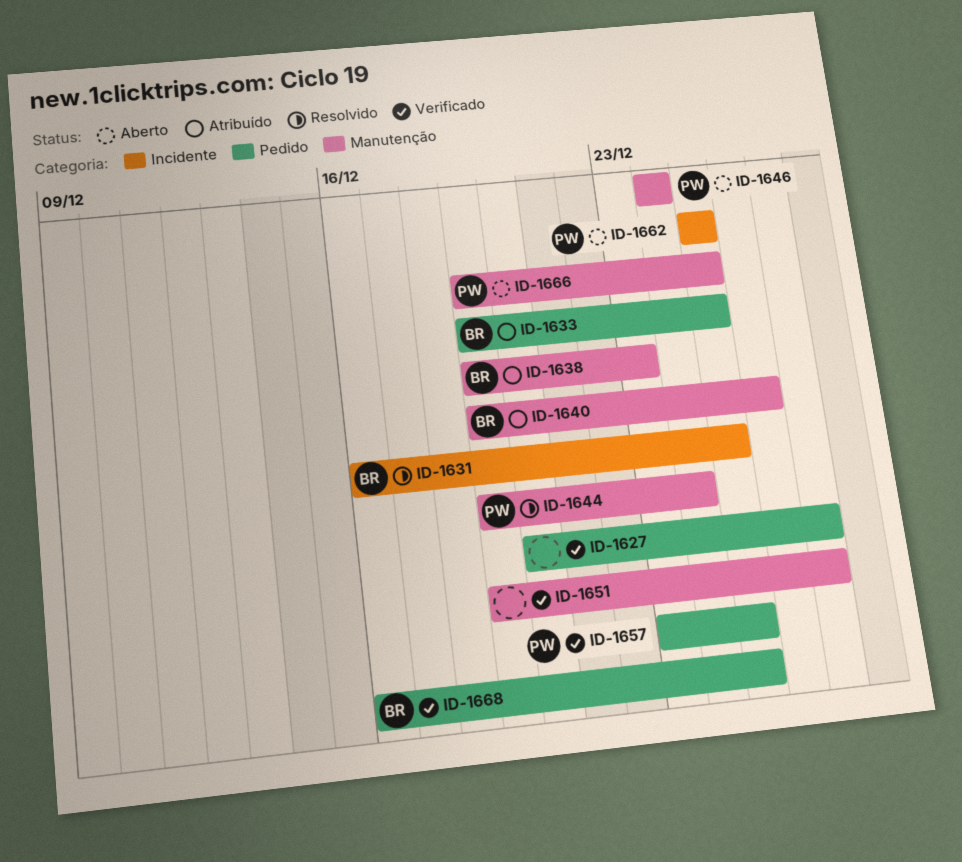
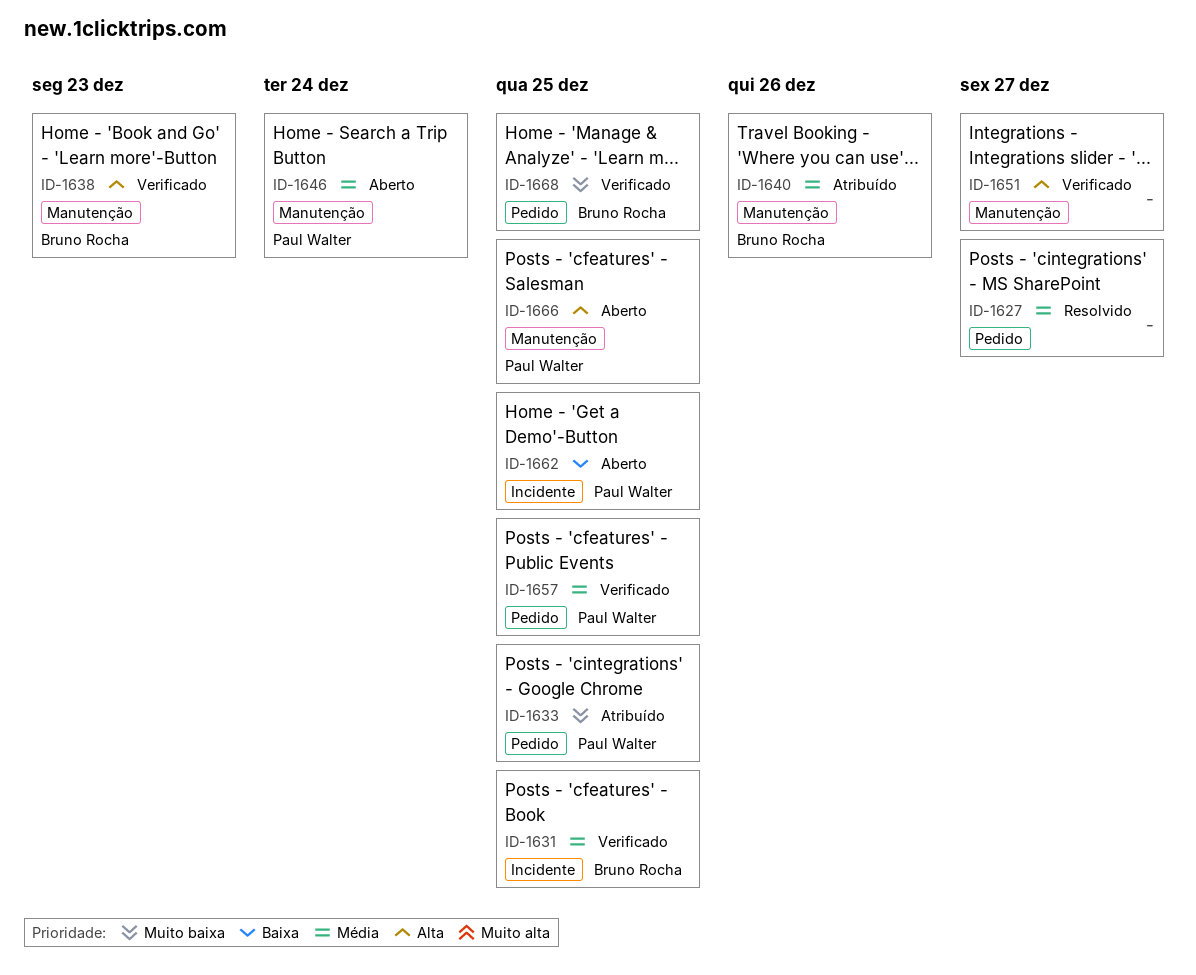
ID-1627, status: Verificado -> Resolvido
ID-1631, status: Resolvido -> Verificado
ID-1633, owner: Bruno Rocha -> Paul Walter
ID-1638, status: Atribuído -> Verificado
ID-1644: present -> none

